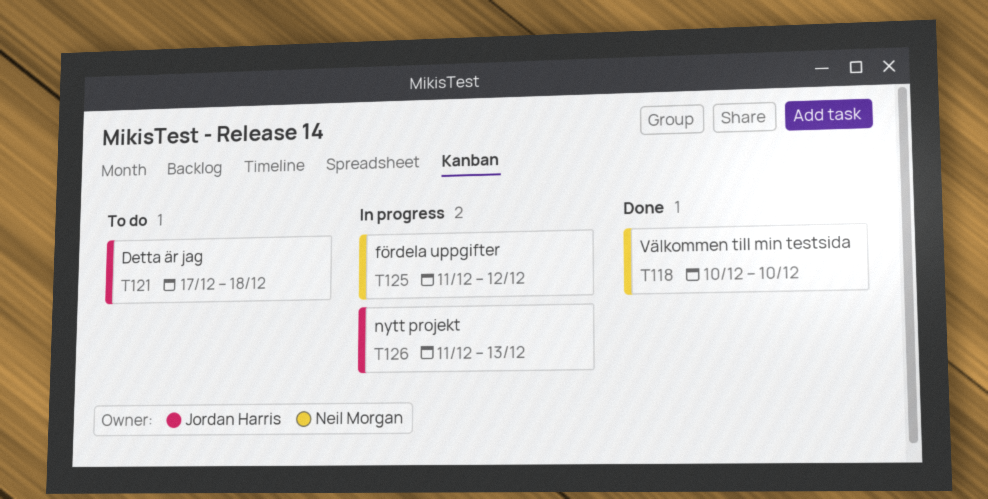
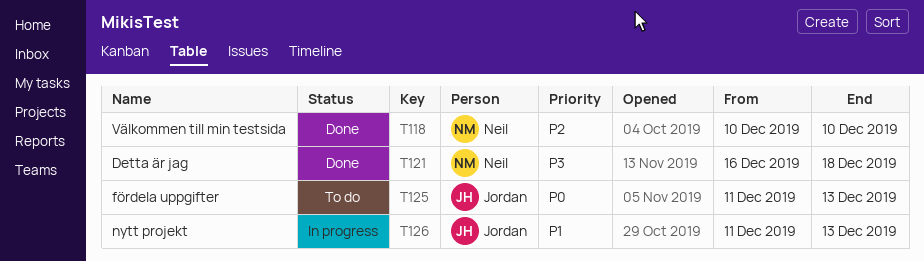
T121, status: To do -> Done
T121, owner: Jordan Harris -> Neil Morgan
T121, start: Dec 17 -> Dec 16
T125, status: In progress -> To do
T125, owner: Neil Morgan -> Jordan Harris
T125, due: Dec 12 -> Dec 13

